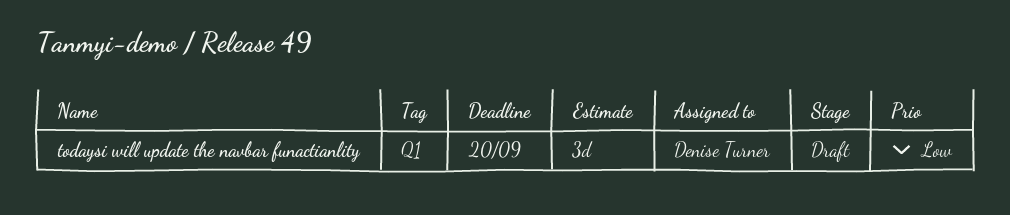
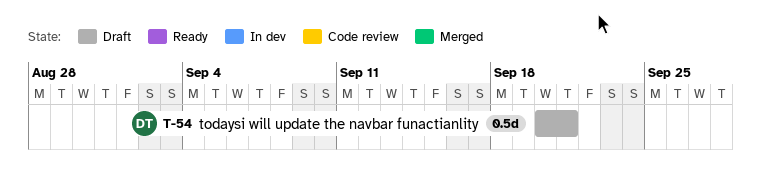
todaysi will update the navbar funactianlity, estimate: 3d -> 0.5d
todaysi will update the navbar funactianlity, due: Sep 20 -> Sep 21

